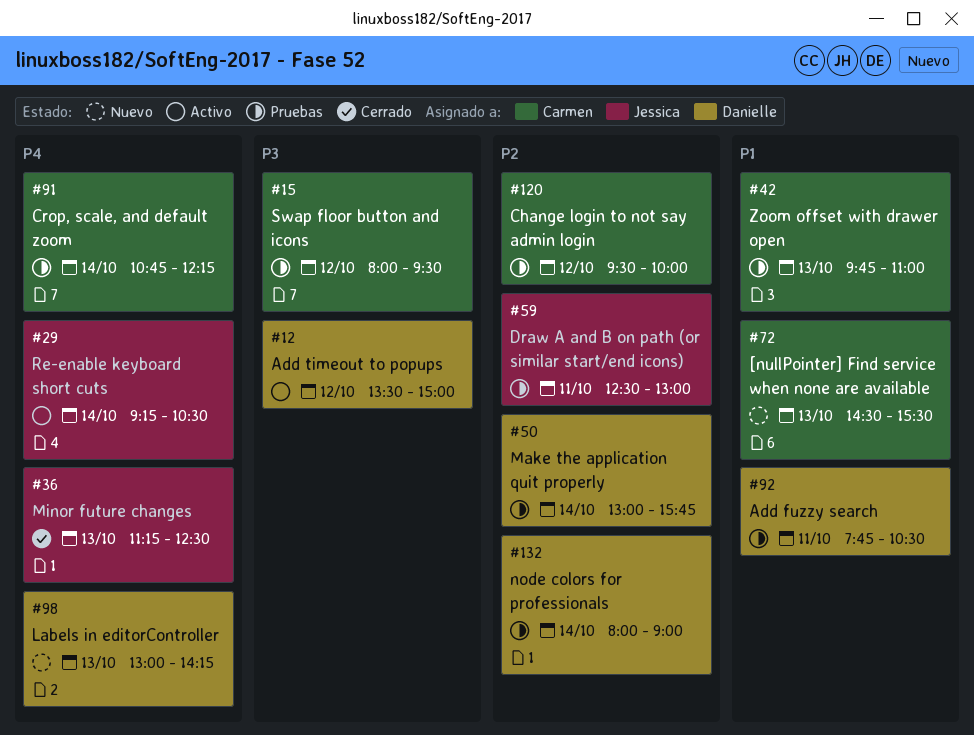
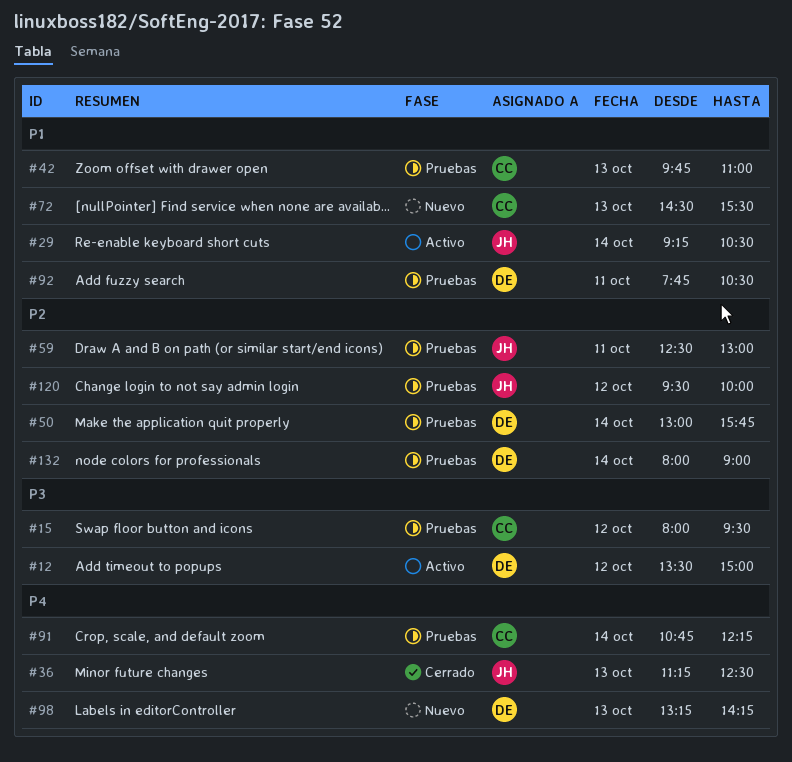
#29, priority: P4 -> P1
#98, begins: 13:00 -> 13:15
#120, owner: Carmen -> Jessica

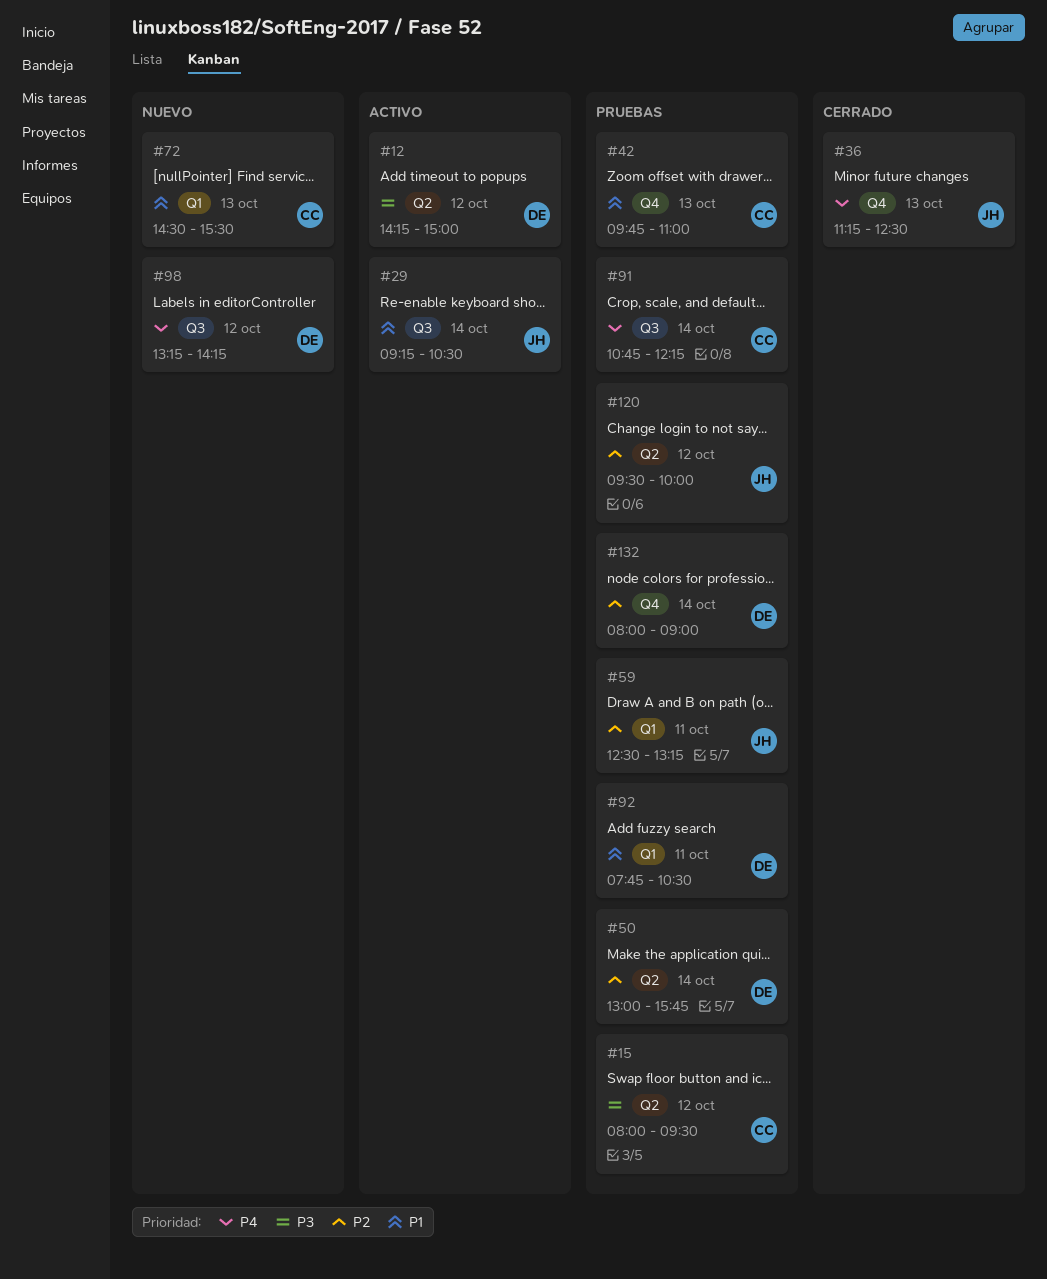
#12, begins: 13:30 -> 14:15
#59, ends: 13:00 -> 13:15
#98, day: Oct 13 -> Oct 12

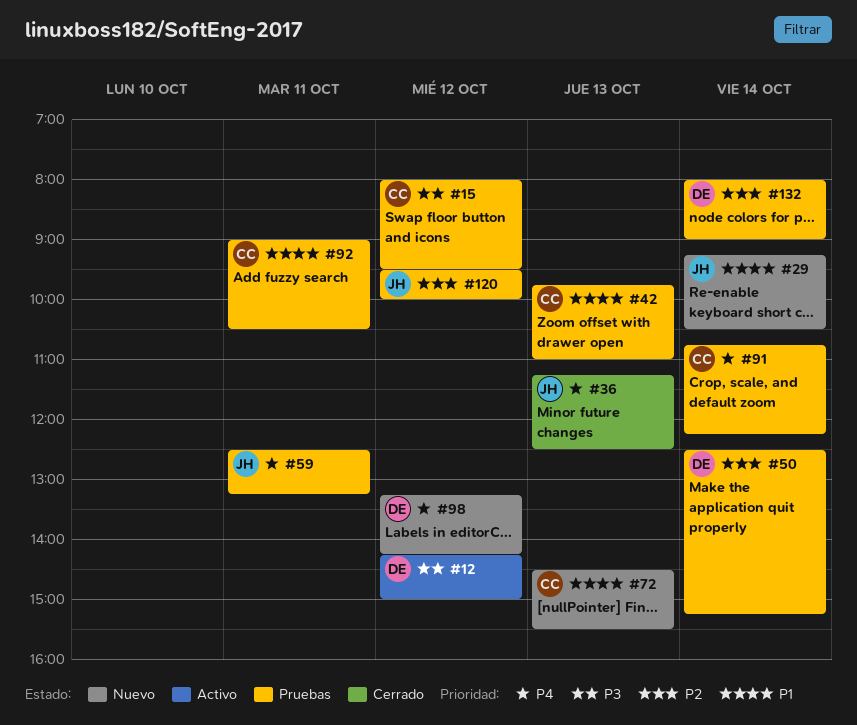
#29, status: Activo -> Nuevo
#50, begins: 13:00 -> 12:30
#50, ends: 15:45 -> 15:15
#59, priority: P2 -> P4
#92, owner: DE -> CC
#92, begins: 07:45 -> 09:00

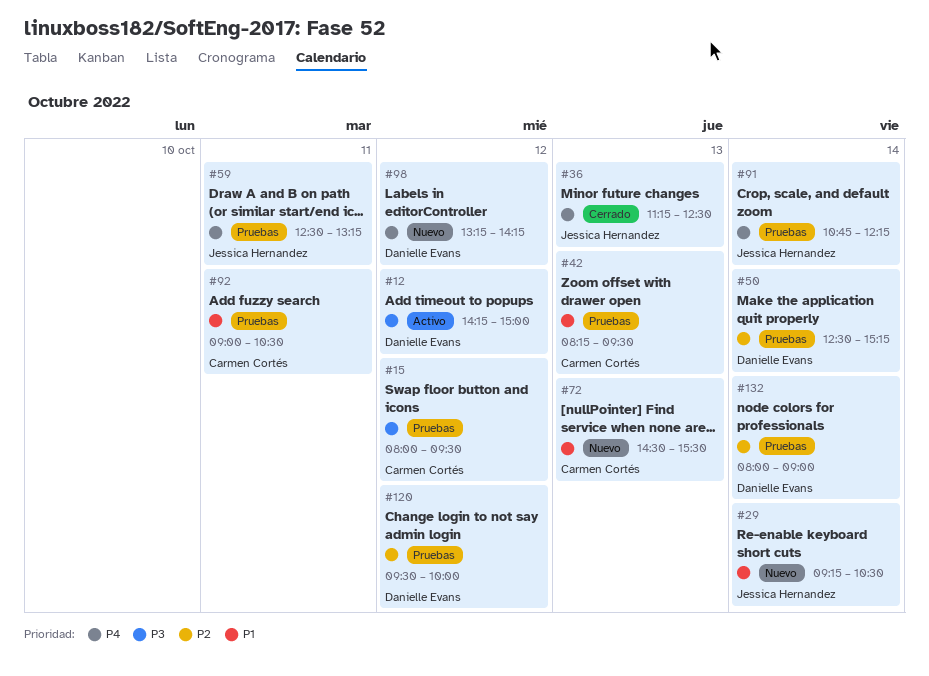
#42, begins: 09:45 -> 08:15
#42, ends: 11:00 -> 09:30
#91, owner: Carmen Cortés -> Jessica Hernandez
#120, owner: Jessica Hernandez -> Danielle Evans

